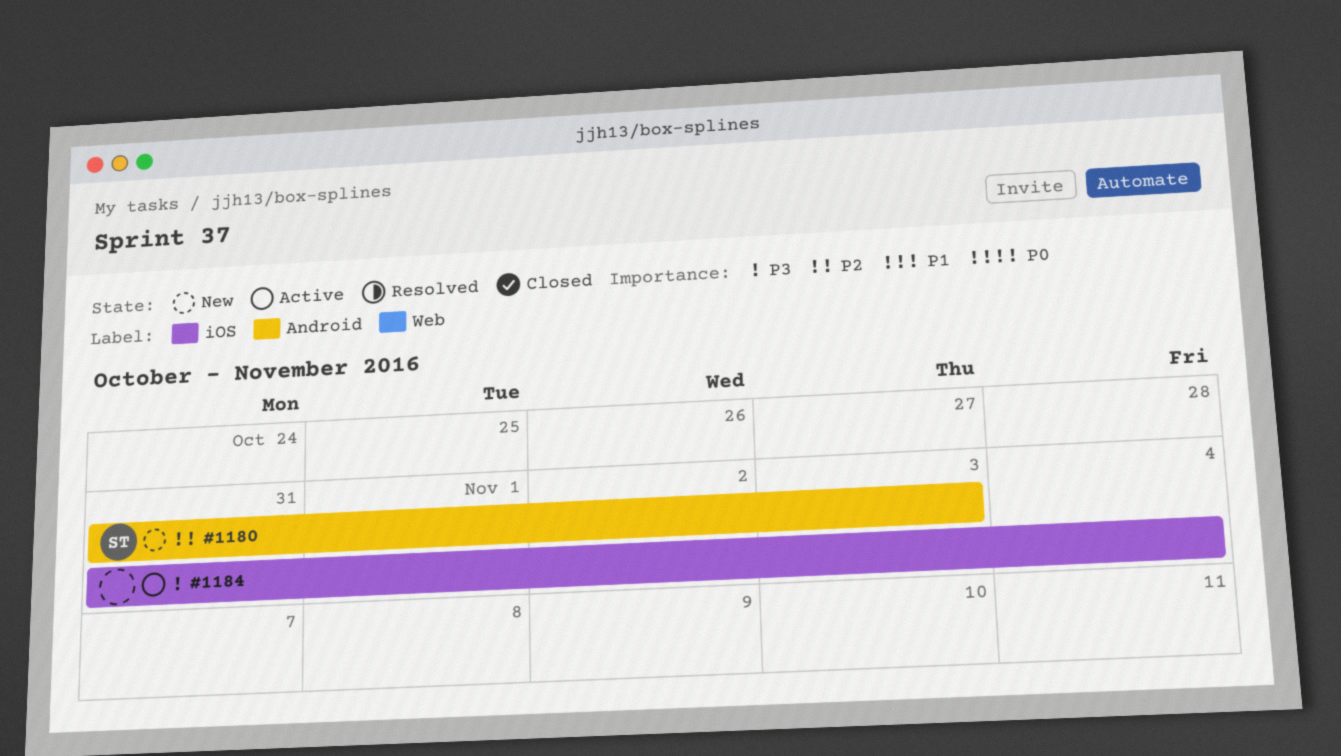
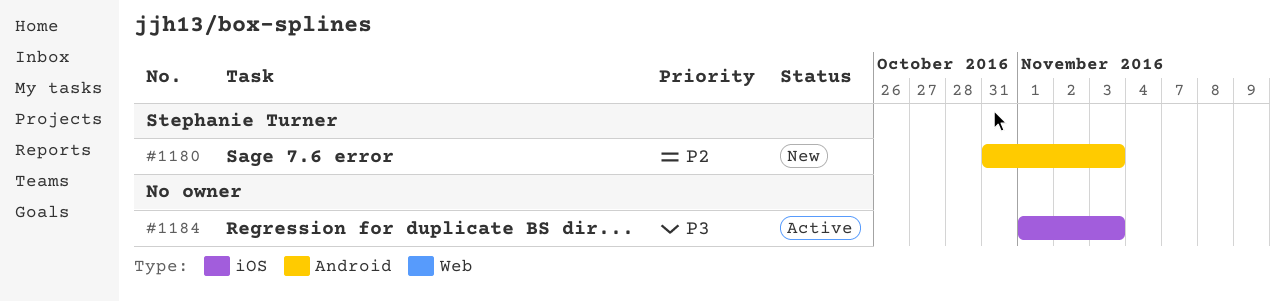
#1184, start: Oct 31 -> Nov 1
#1184, due: Nov 4 -> Nov 3

